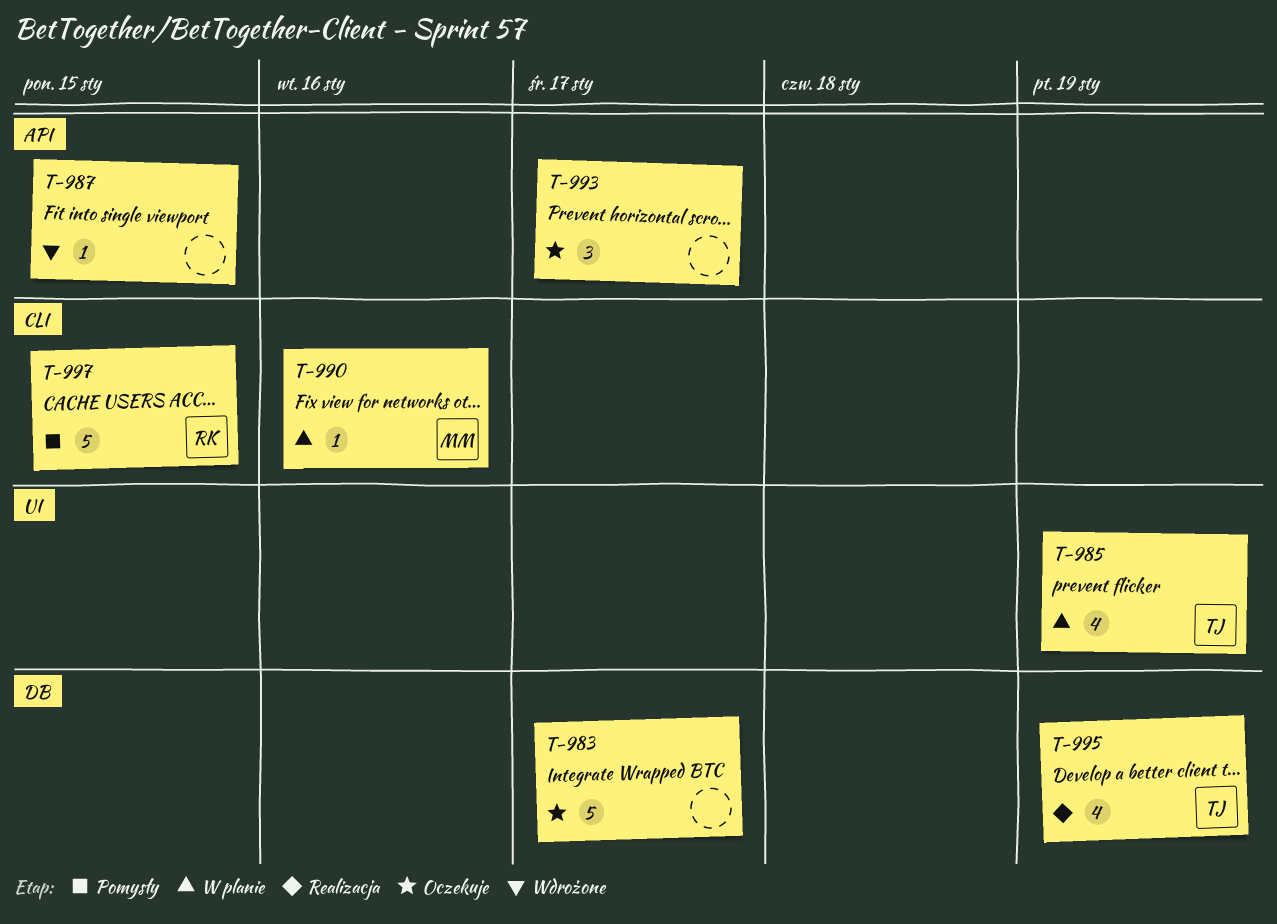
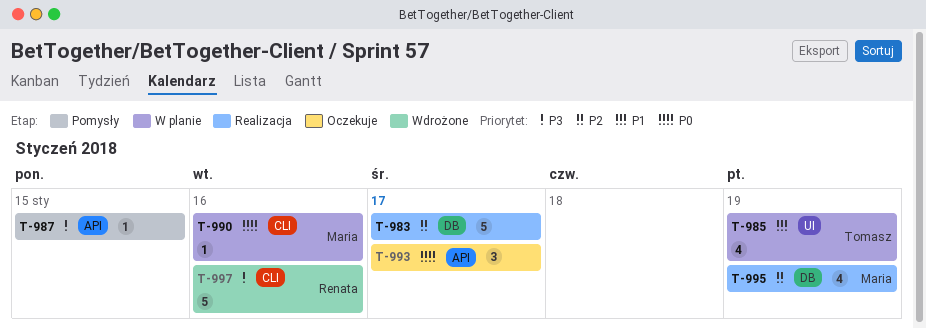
T-983, status: Oczekuje -> Realizacja
T-987, status: Wdrożone -> Pomysły
T-995, owner: Tomasz -> Maria
T-997, status: Pomysły -> Wdrożone
T-997, due: Jan 15 -> Jan 16

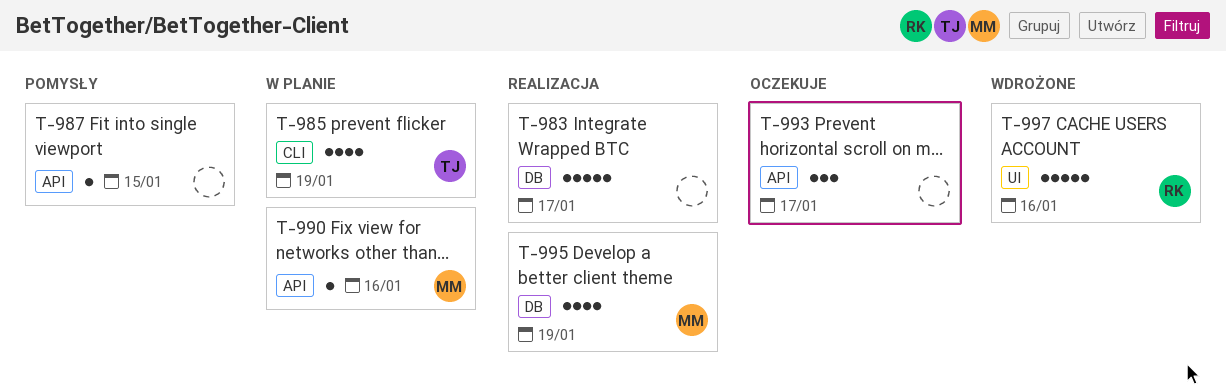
T-985, label: UI -> CLI
T-990, label: CLI -> API
T-997, label: CLI -> UI

